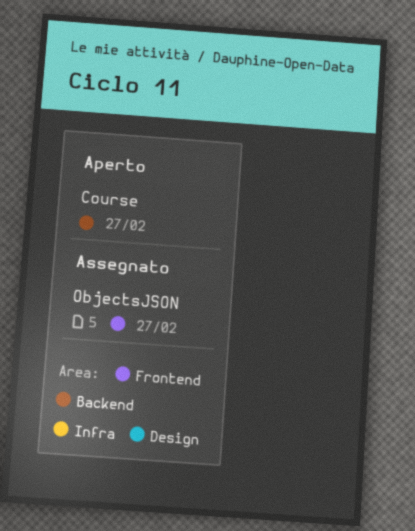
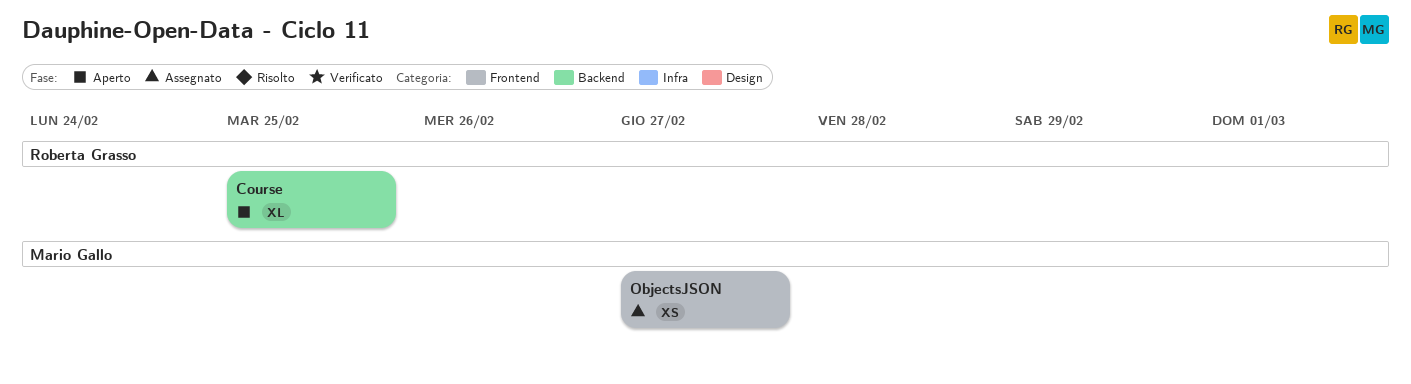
Course, due: Feb 27 -> Feb 25

